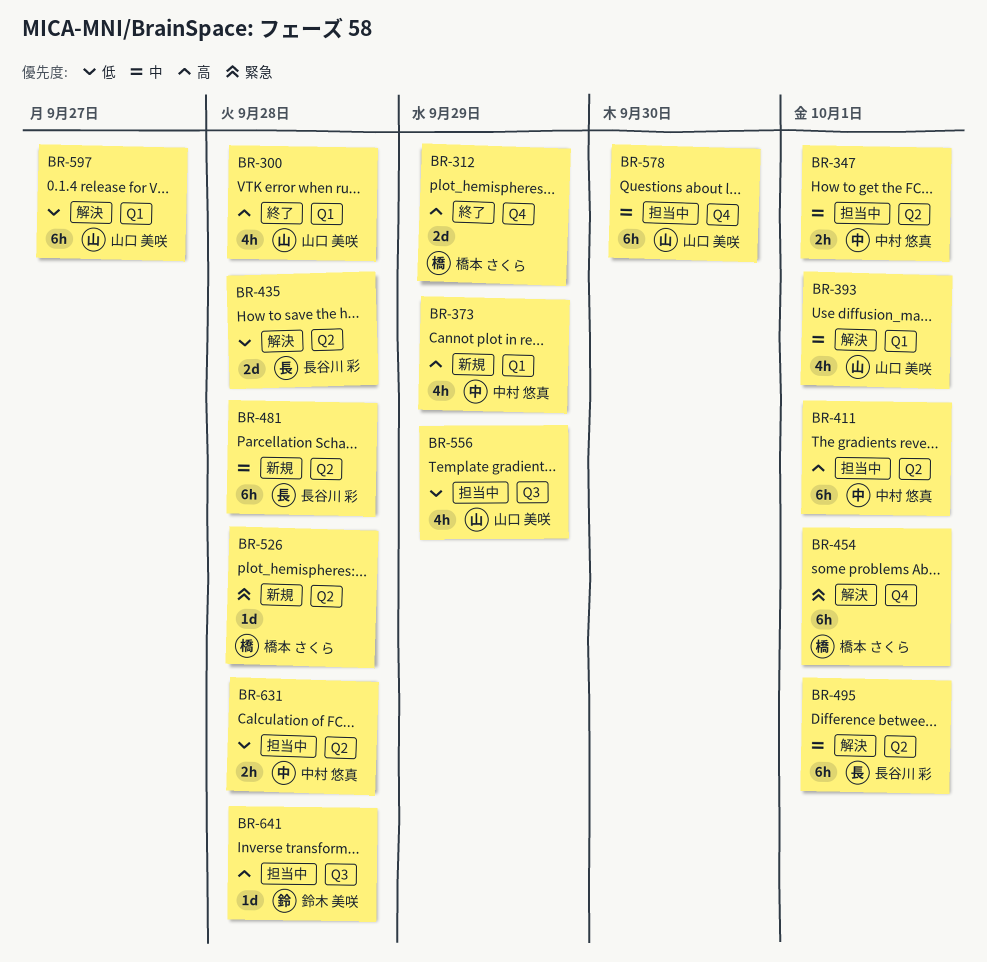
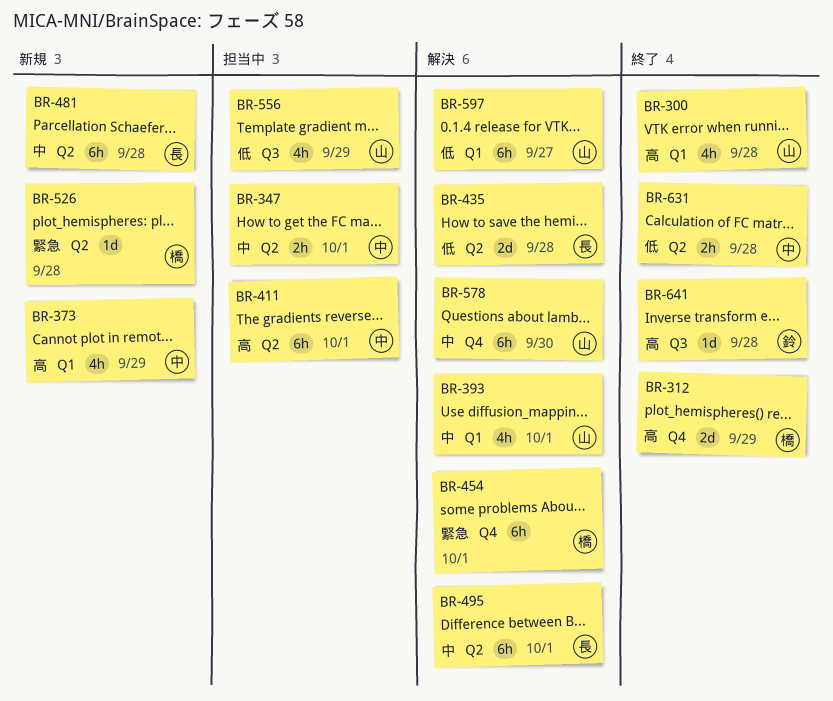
BR-578, status: 担当中 -> 解決
BR-631, status: 担当中 -> 終了
BR-641, status: 担当中 -> 終了

